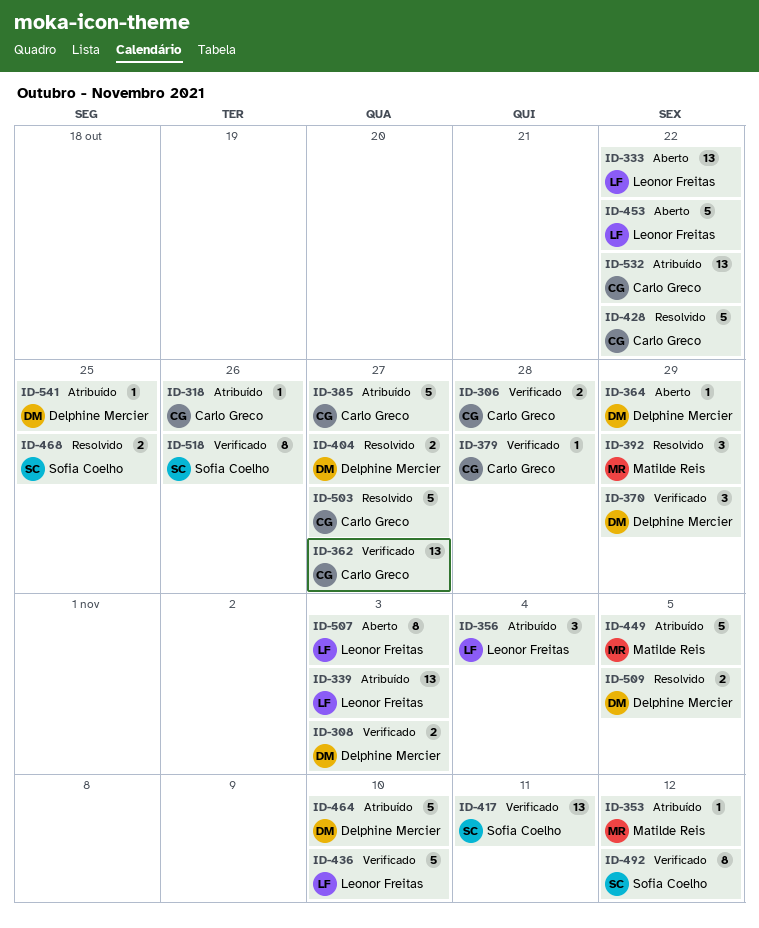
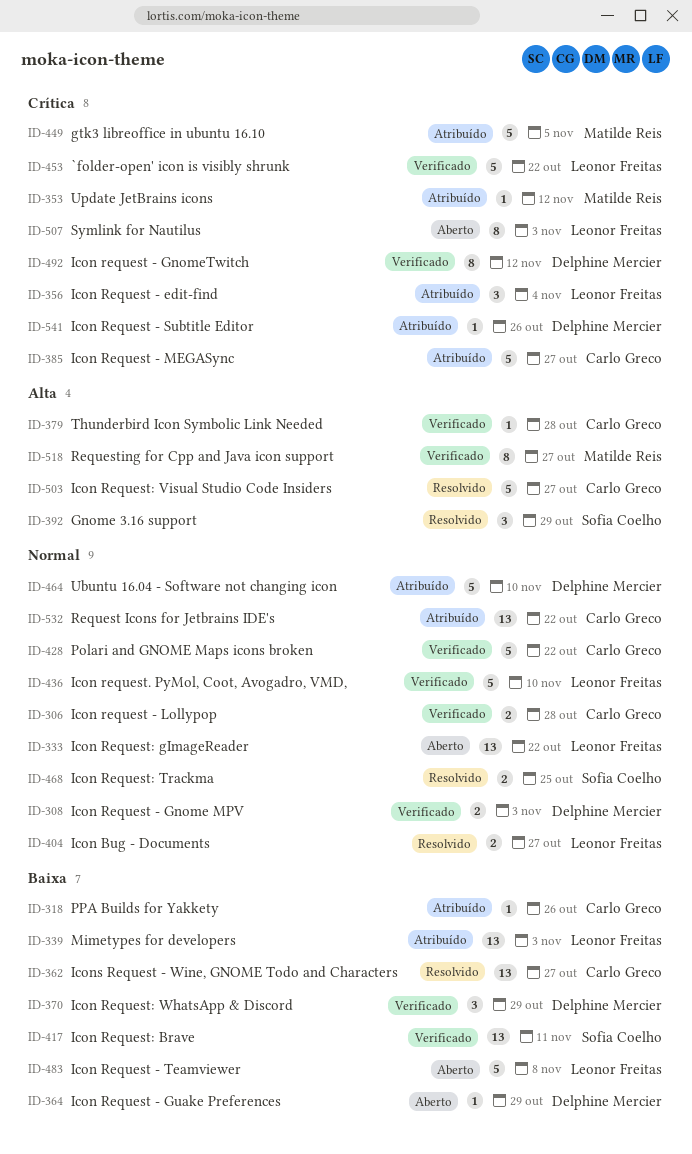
ID-362, status: Verificado -> Resolvido
ID-392, owner: Matilde Reis -> Sofia Coelho
ID-404, owner: Delphine Mercier -> Leonor Freitas
ID-428, status: Resolvido -> Verificado
ID-453, status: Aberto -> Verificado
ID-483: none -> present
ID-492, owner: Sofia Coelho -> Delphine Mercier
ID-509: present -> none
ID-518, owner: Sofia Coelho -> Matilde Reis
ID-518, due: Oct 26 -> Oct 27
ID-541, due: Oct 25 -> Oct 26

